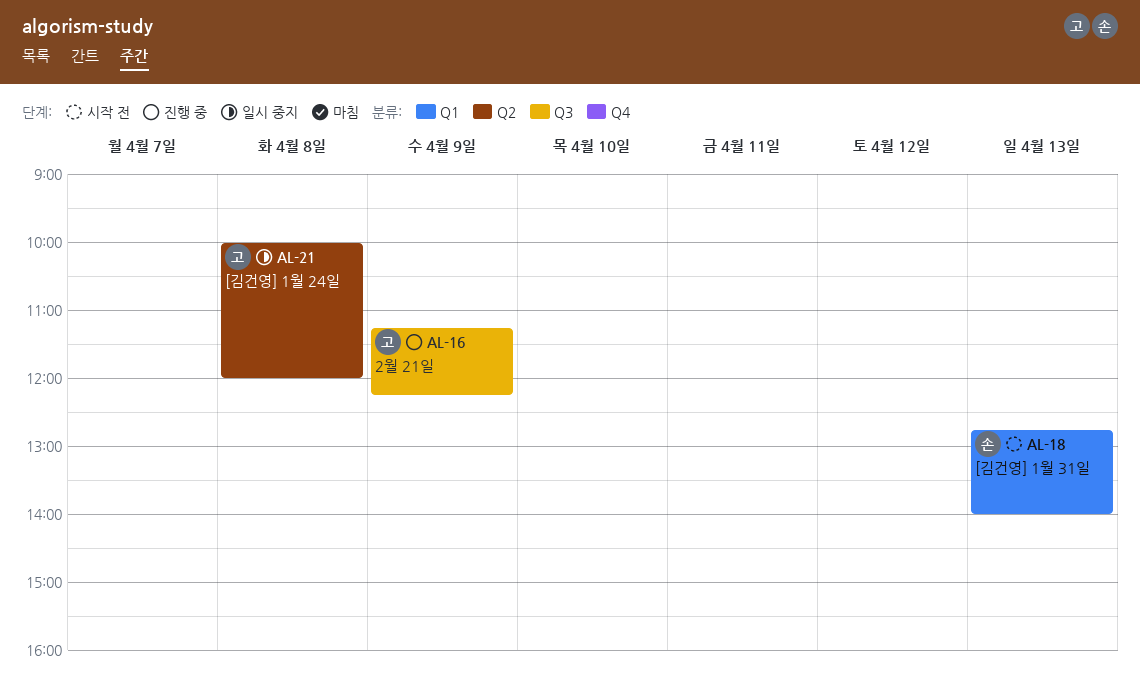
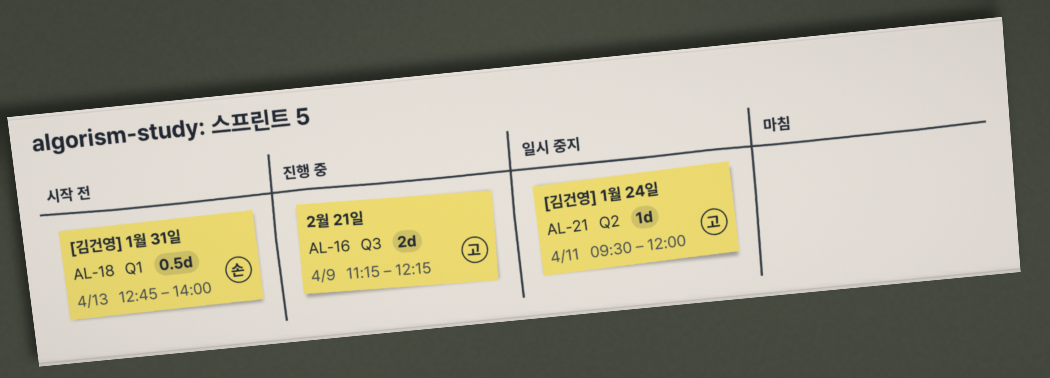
AL-21, day: Apr 8 -> Apr 11
AL-21, begins: 10:00 -> 09:30

